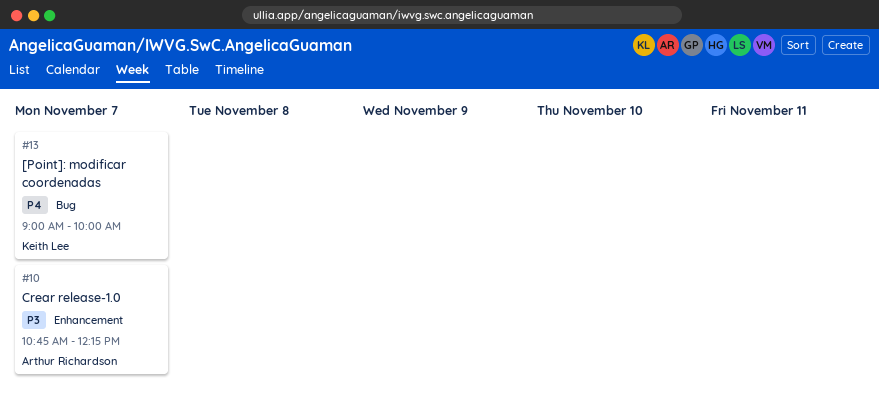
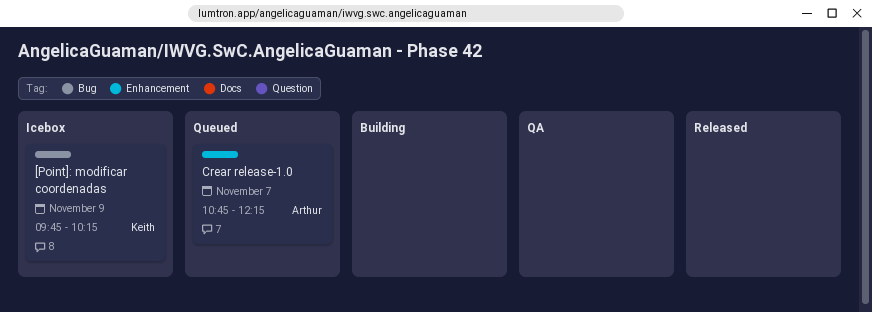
[Point]: modificar coordenadas, day: Nov 7 -> Nov 9
[Point]: modificar coordenadas, begins: 09:00 -> 09:45
[Point]: modificar coordenadas, ends: 10:00 -> 10:15

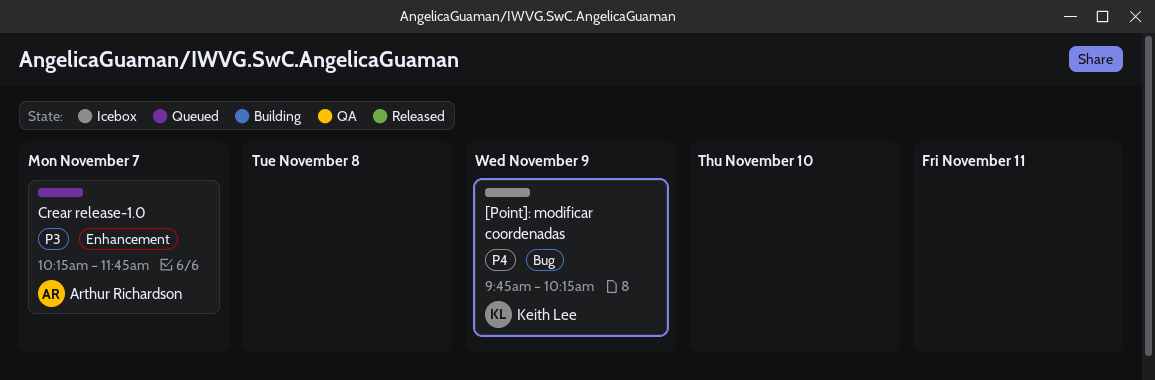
Crear release-1.0, begins: 10:45 -> 10:15
Crear release-1.0, ends: 12:15 -> 11:45

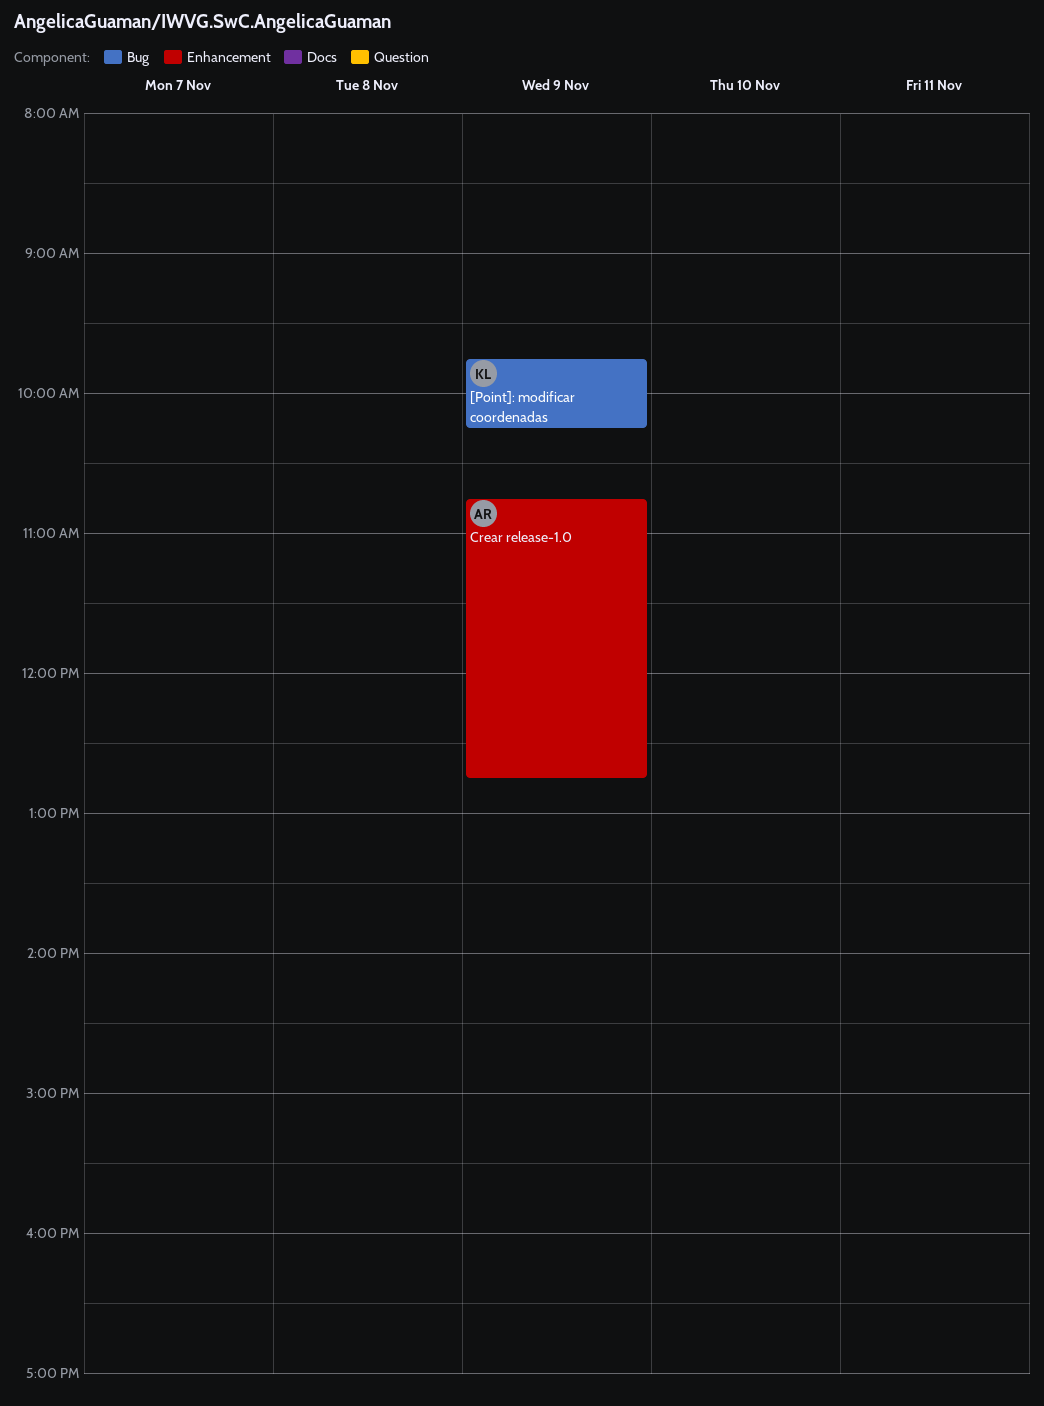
Crear release-1.0, day: Nov 7 -> Nov 9
Crear release-1.0, begins: 10:15 -> 10:45
Crear release-1.0, ends: 11:45 -> 12:45

